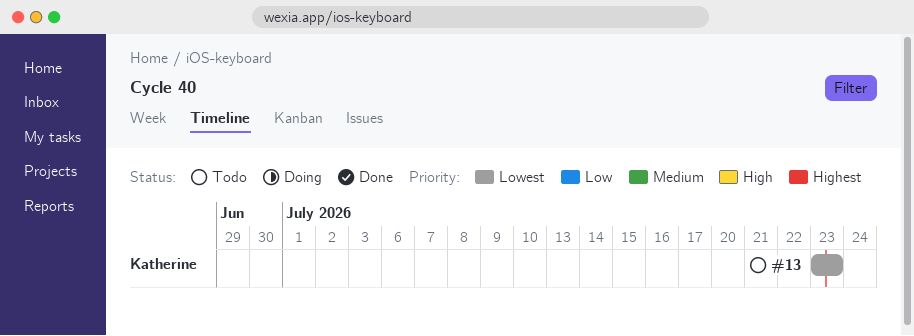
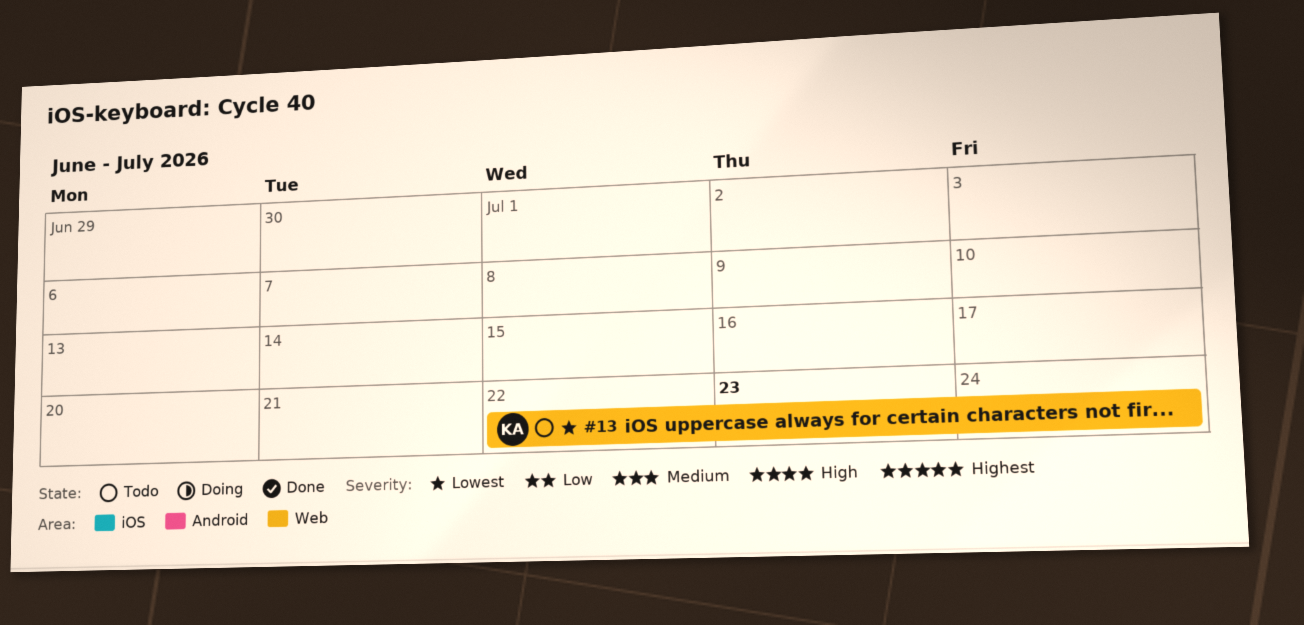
#13, start: Jul 23 -> Jul 22
#13, due: Jul 23 -> Jul 24

